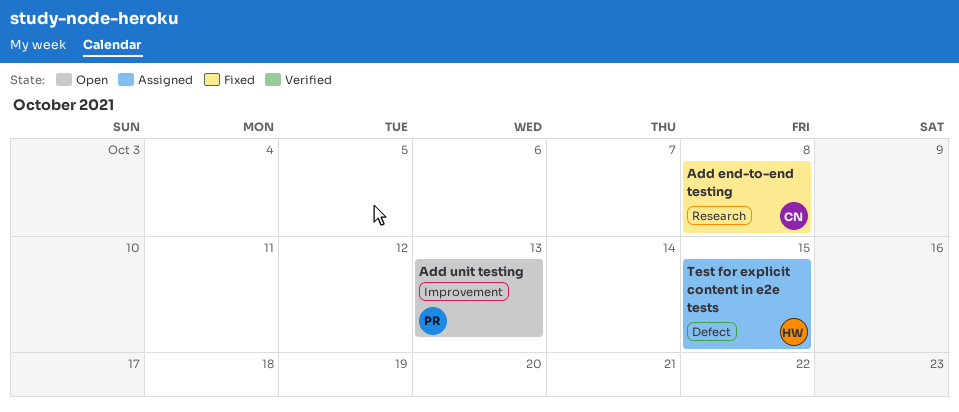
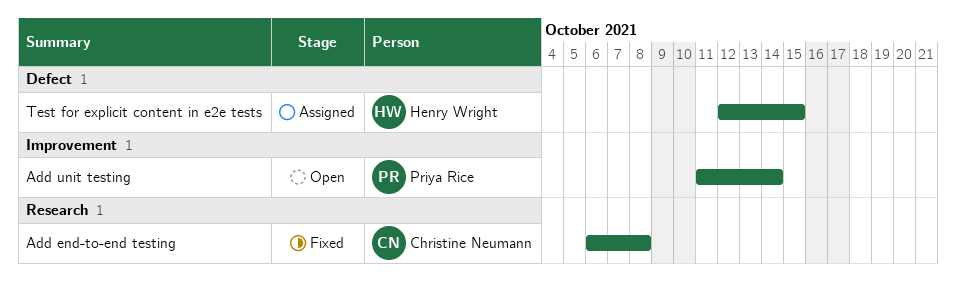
Add unit testing, due: Oct 13 -> Oct 14

